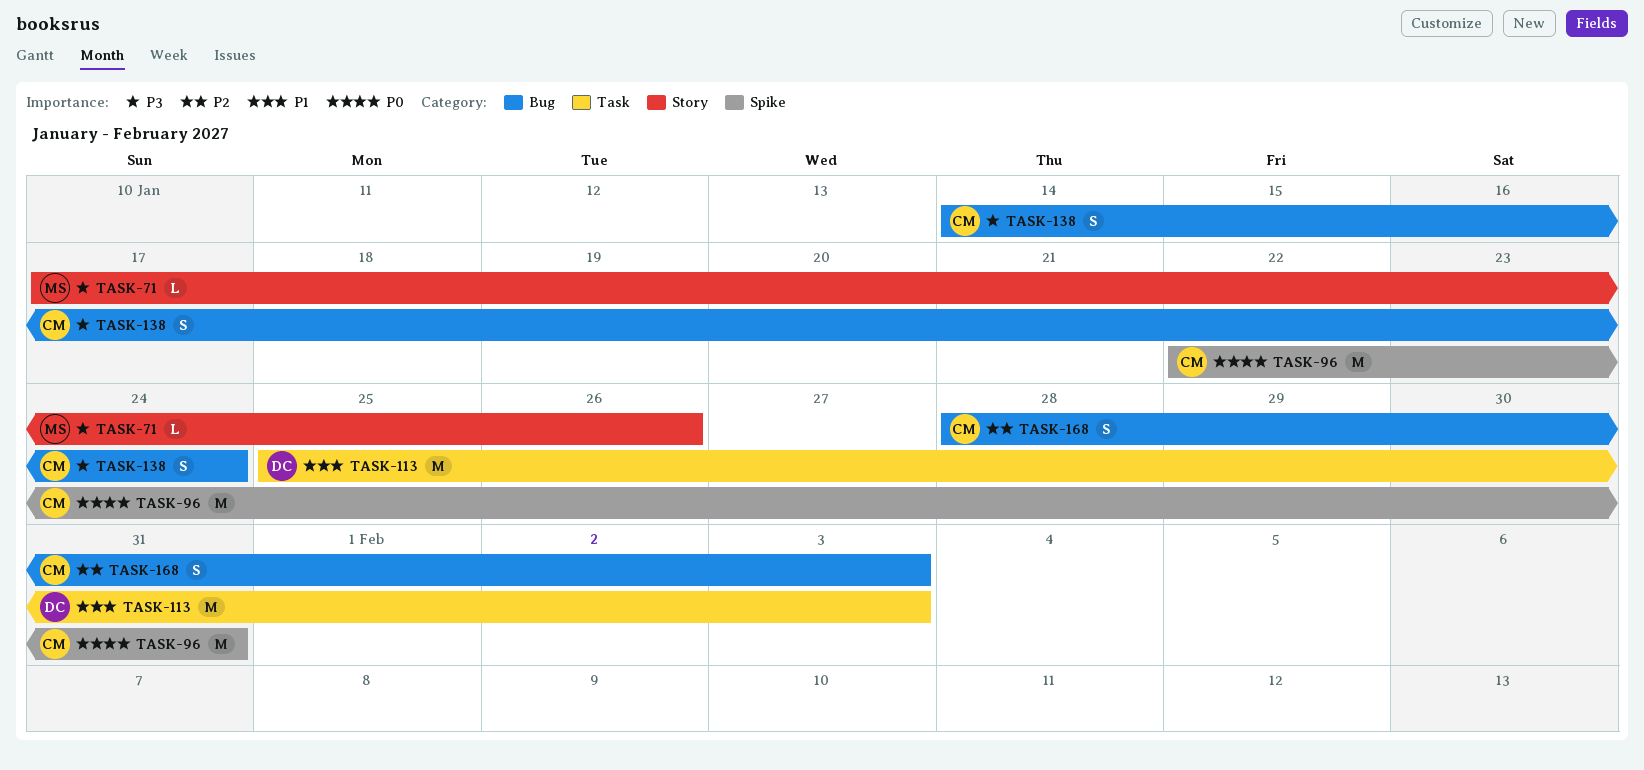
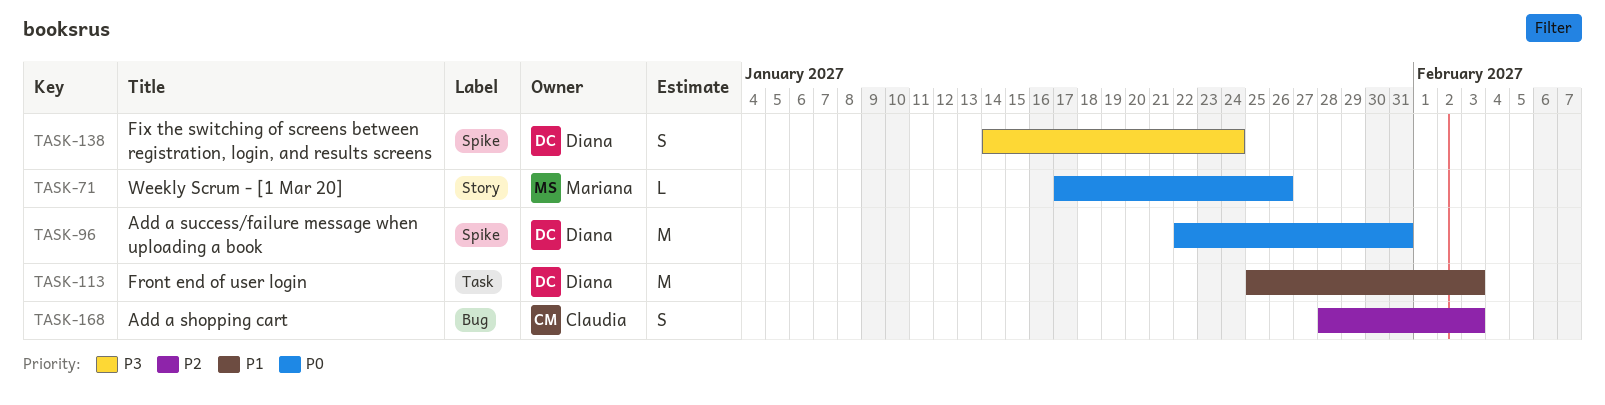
TASK-71, priority: P3 -> P0
TASK-96, owner: Claudia -> Diana
TASK-138, owner: Claudia -> Diana
TASK-138, label: Bug -> Spike

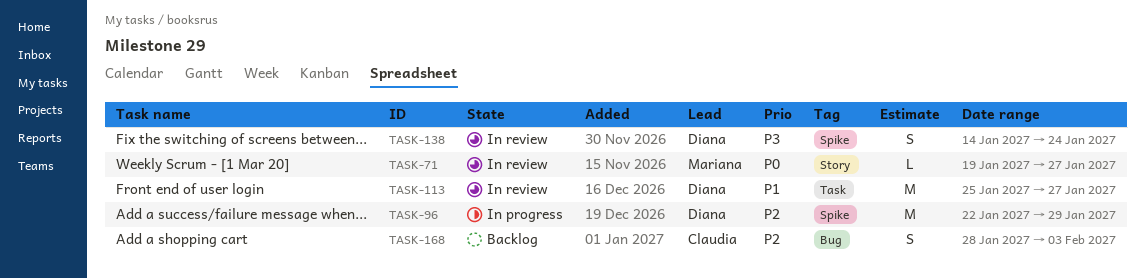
TASK-71, start: Jan 17 -> Jan 19
TASK-71, due: Jan 26 -> Jan 27
TASK-96, priority: P0 -> P2
TASK-96, due: Jan 31 -> Jan 29
TASK-113, due: Feb 3 -> Jan 27

